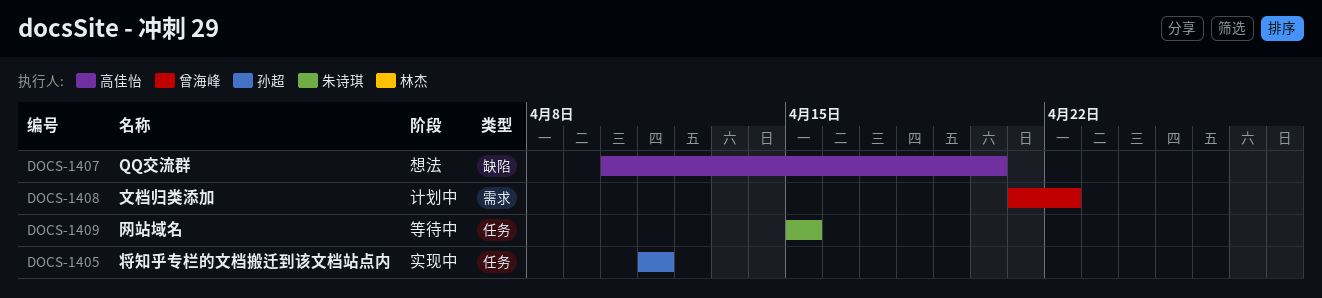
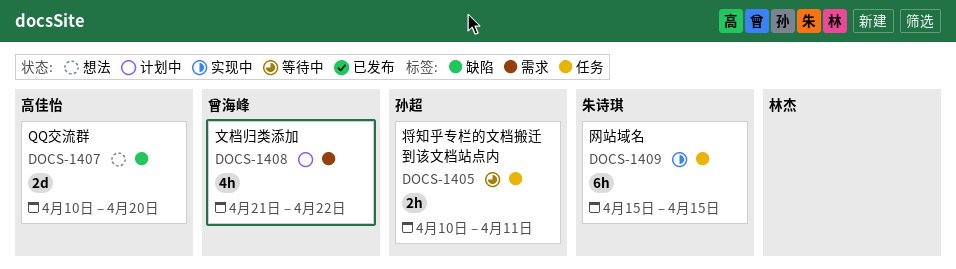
DOCS-1405, status: 实现中 -> 等待中
DOCS-1405, start: Apr 11 -> Apr 10
DOCS-1409, status: 等待中 -> 实现中

